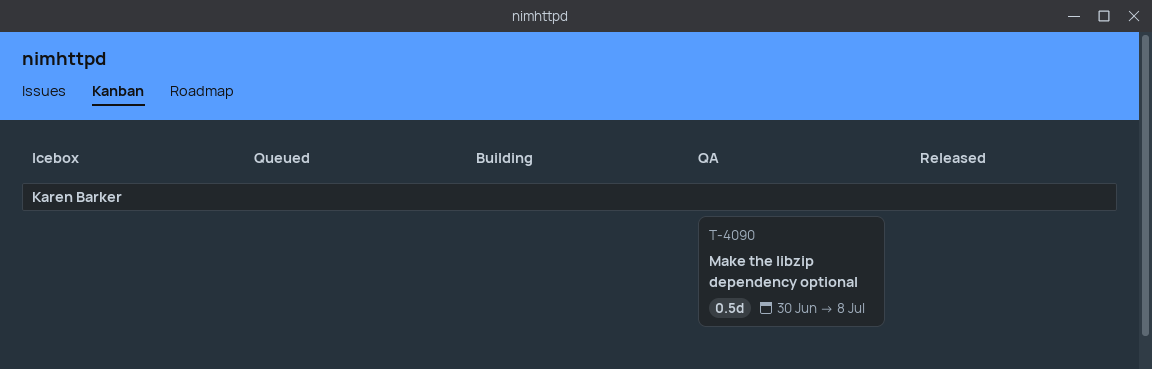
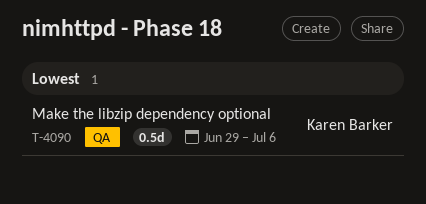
T-4090, start: Jun 30 -> Jun 29
T-4090, due: Jul 8 -> Jul 6

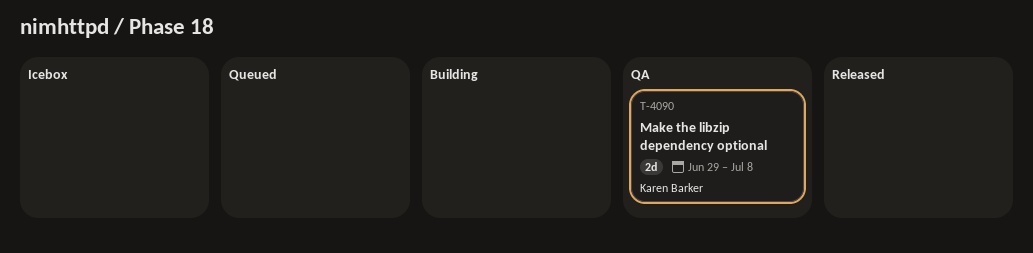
T-4090, estimate: 0.5d -> 2d
T-4090, due: Jul 6 -> Jul 8

